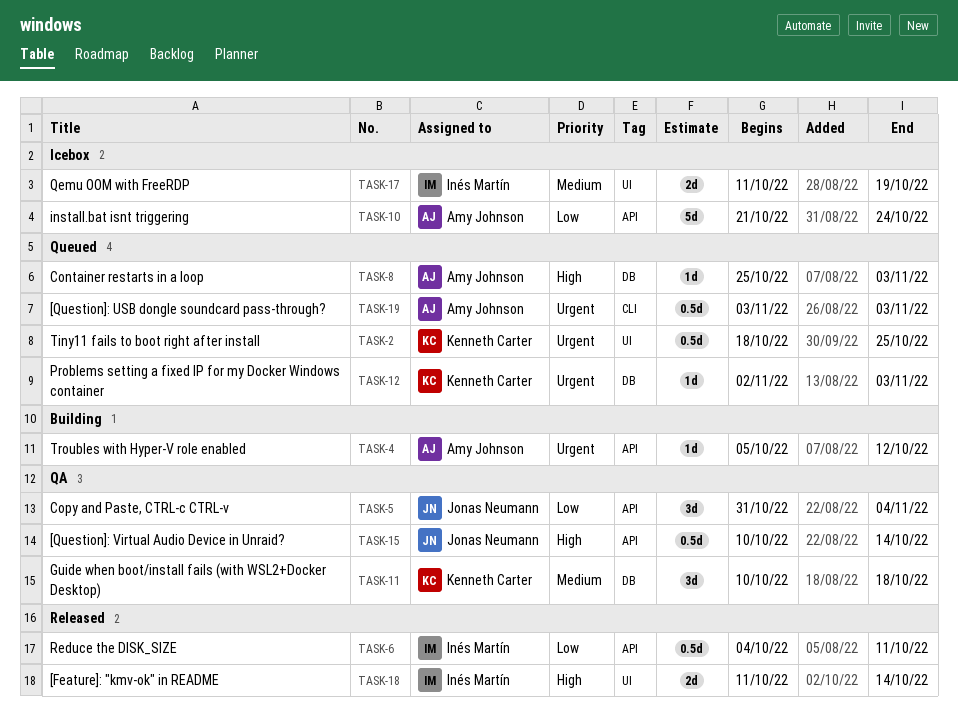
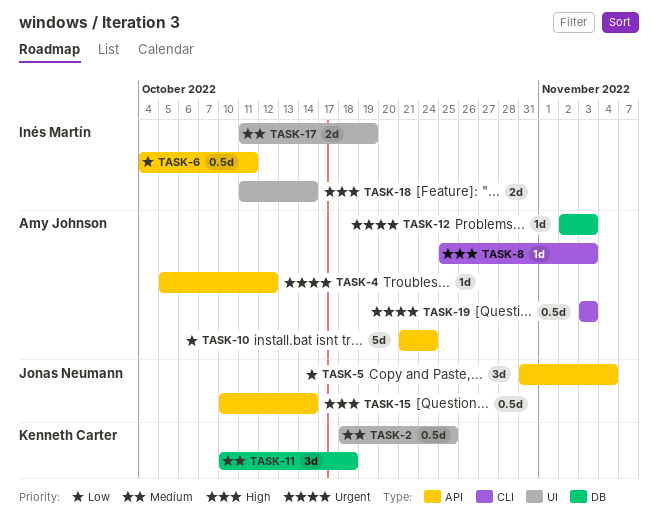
TASK-2, priority: Urgent -> Medium
TASK-8, label: DB -> CLI
TASK-12, owner: Kenneth Carter -> Amy Johnson

